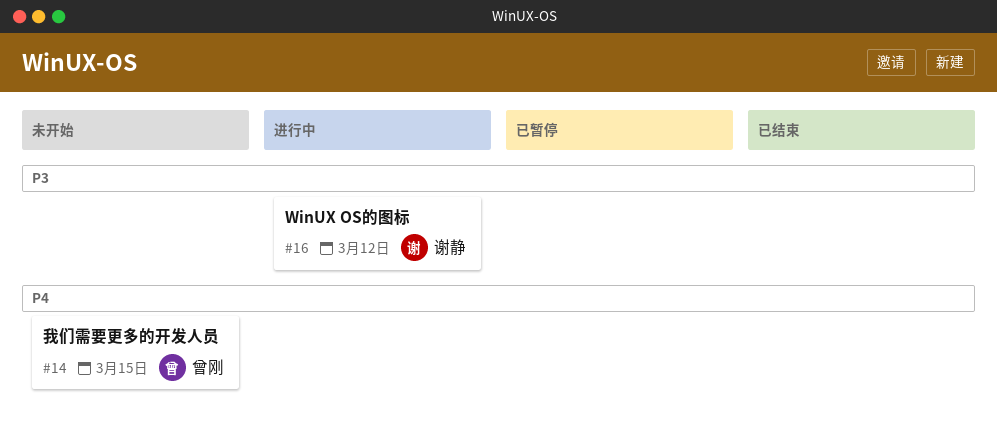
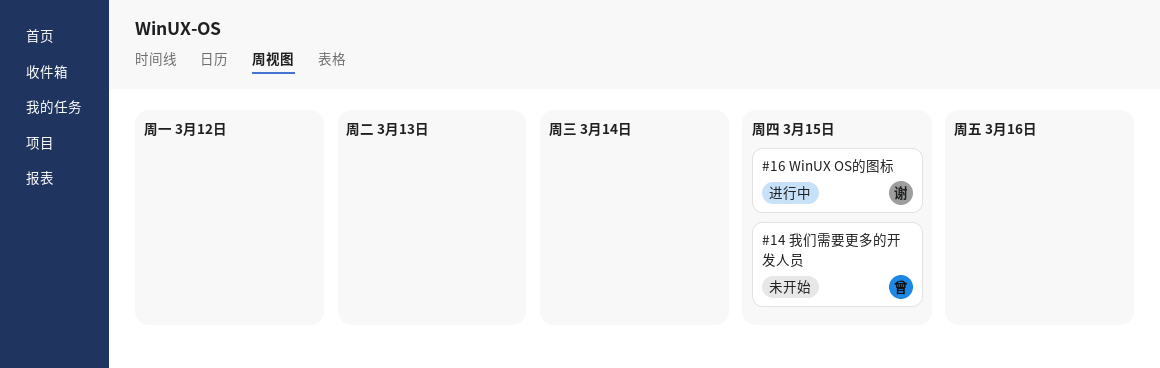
#16, due: Mar 12 -> Mar 15

